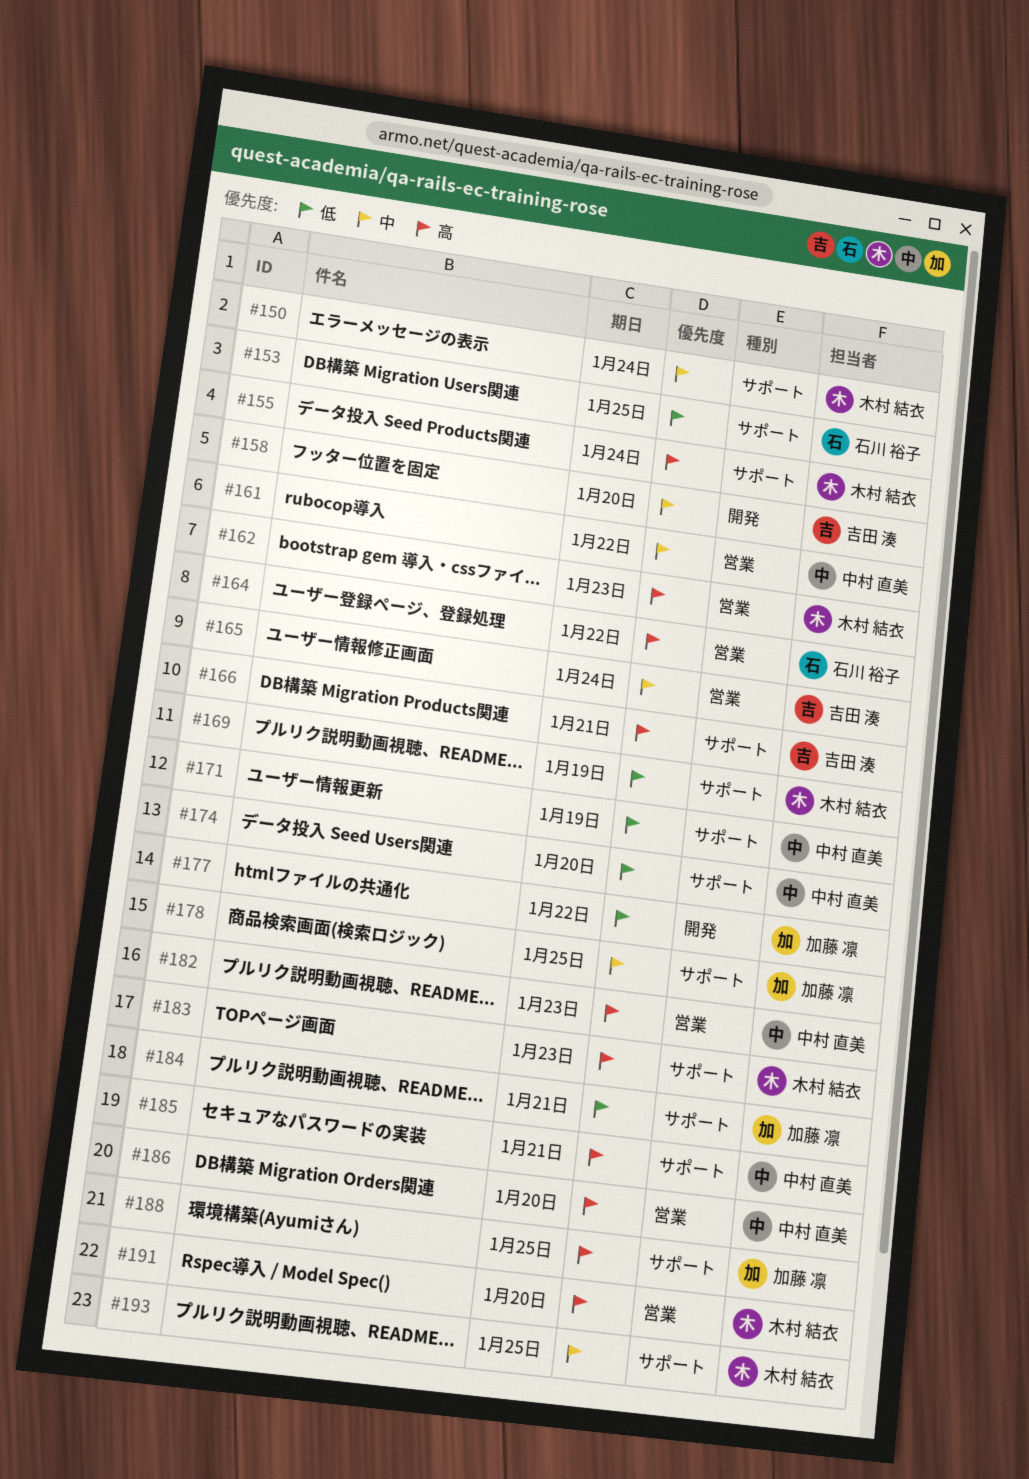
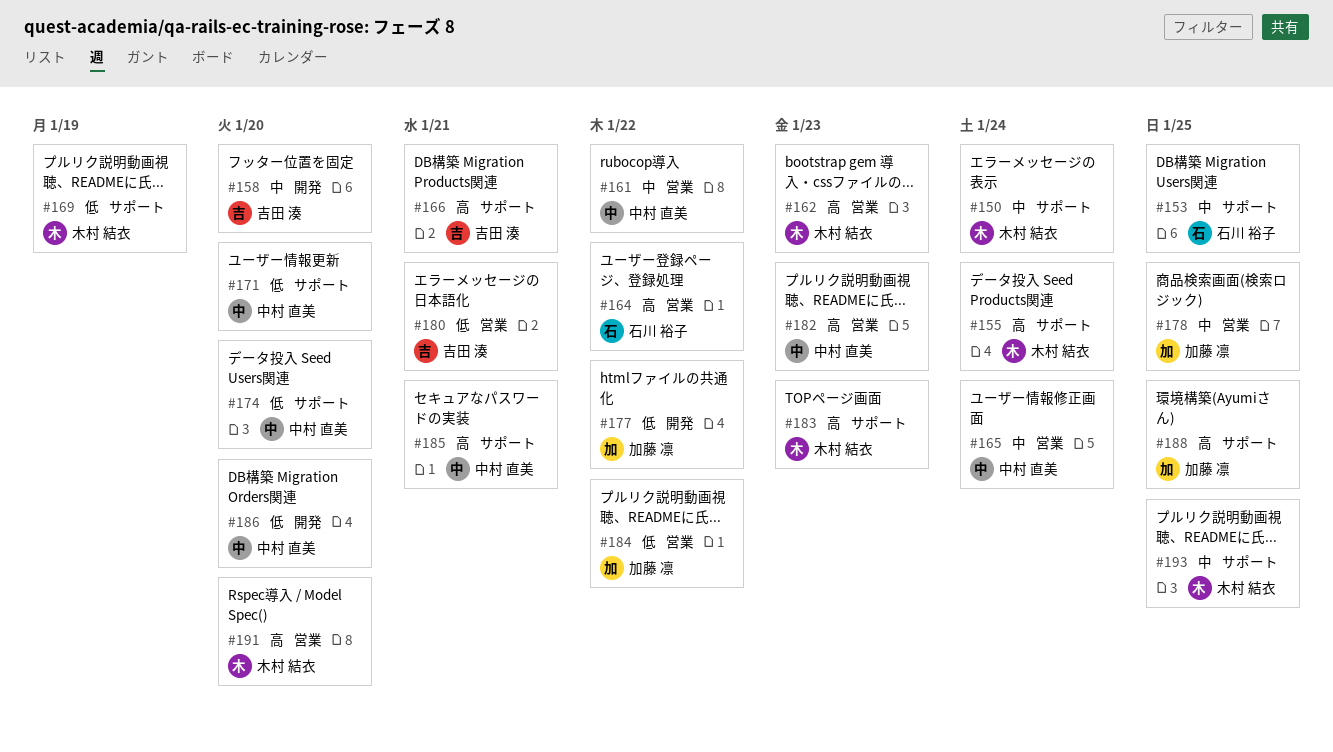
#153, priority: 低 -> 中
#165, owner: 吉田 湊 -> 中村 直美
#171, due: Jan 19 -> Jan 20
#178, label: サポート -> 営業
#180: none -> present
#184, label: サポート -> 営業
#184, due: Jan 21 -> Jan 22
#186, priority: 高 -> 低
#186, label: 営業 -> 開発

